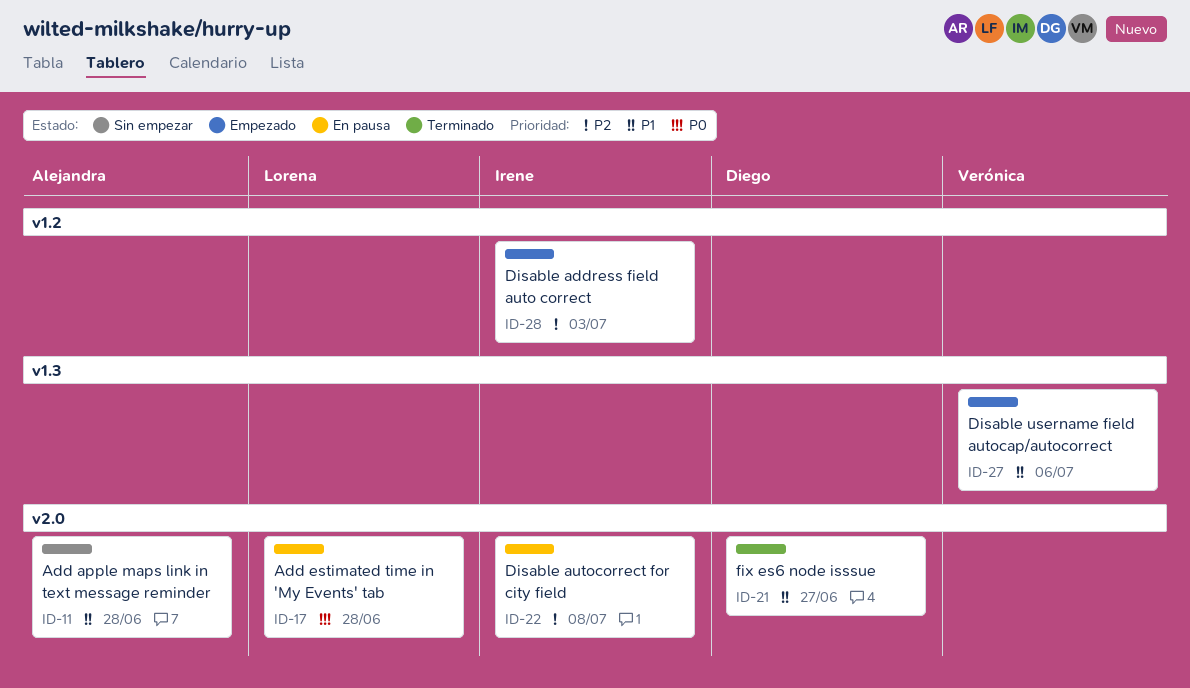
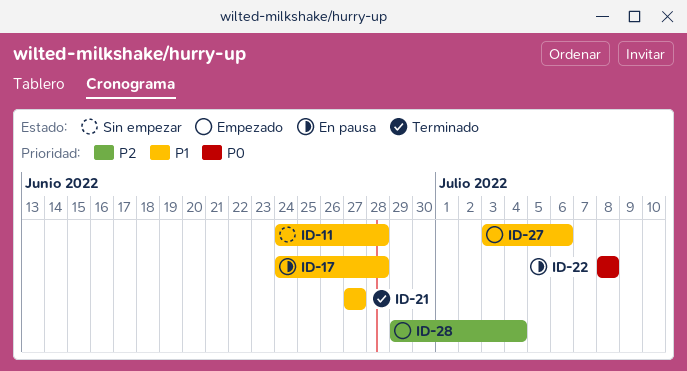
ID-17, priority: P0 -> P1
ID-22, priority: P2 -> P0
ID-28, due: Jul 3 -> Jul 4

